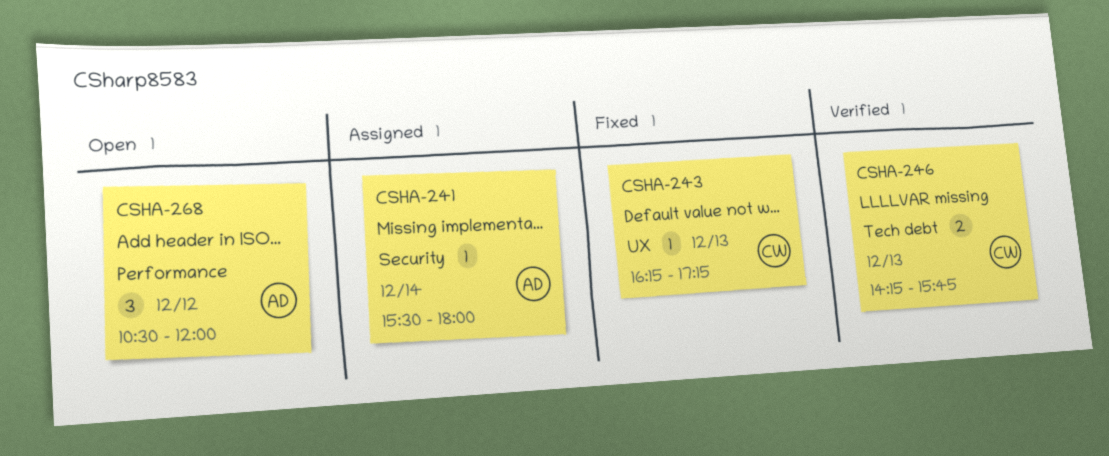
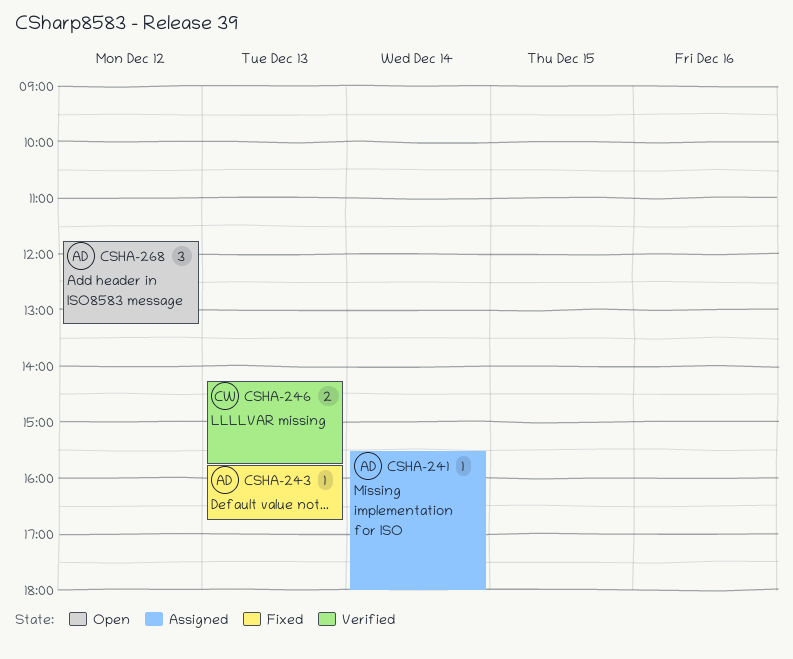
CSHA-243, owner: CW -> AD
CSHA-243, begins: 16:15 -> 15:45
CSHA-243, ends: 17:15 -> 16:45
CSHA-268, begins: 10:30 -> 11:45
CSHA-268, ends: 12:00 -> 13:15

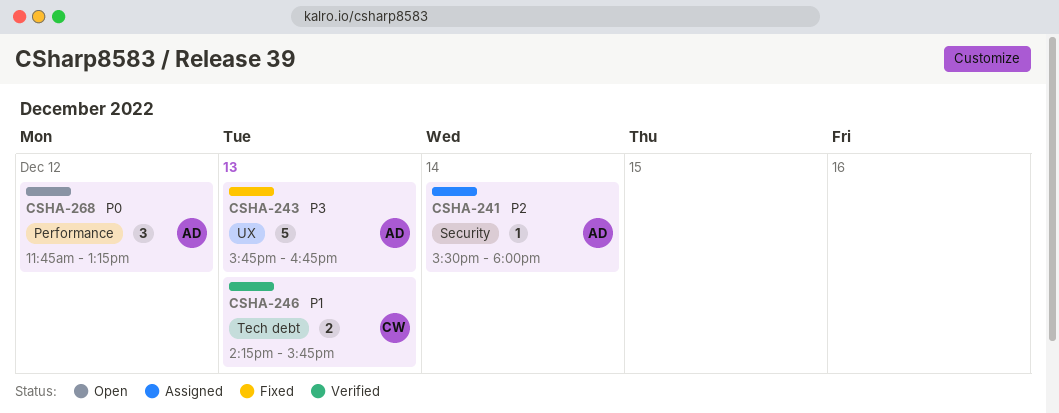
CSHA-243, estimate: 1 -> 5

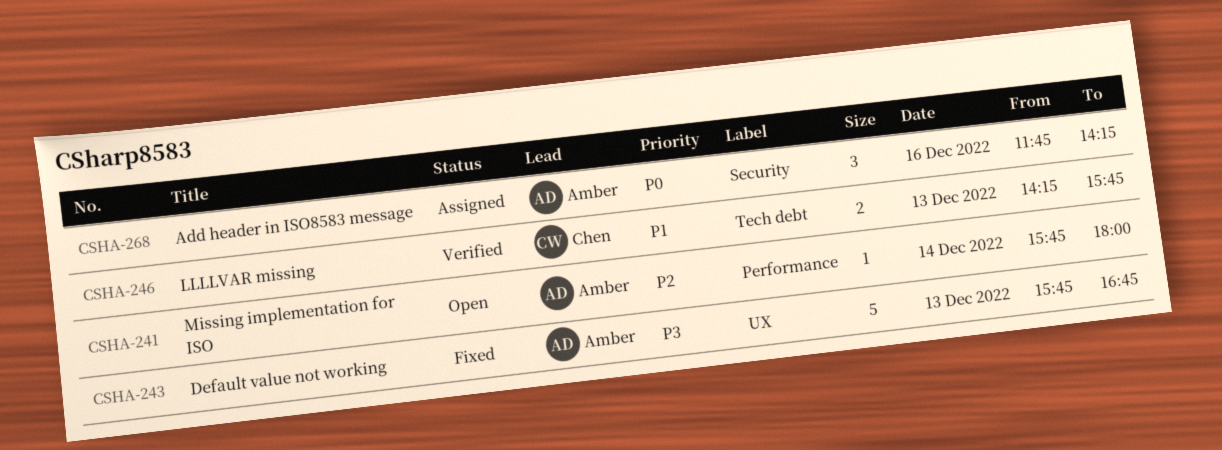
CSHA-241, status: Assigned -> Open
CSHA-241, label: Security -> Performance
CSHA-241, begins: 15:30 -> 15:45
CSHA-268, status: Open -> Assigned
CSHA-268, label: Performance -> Security
CSHA-268, day: Dec 12 -> Dec 16
CSHA-268, ends: 13:15 -> 14:15

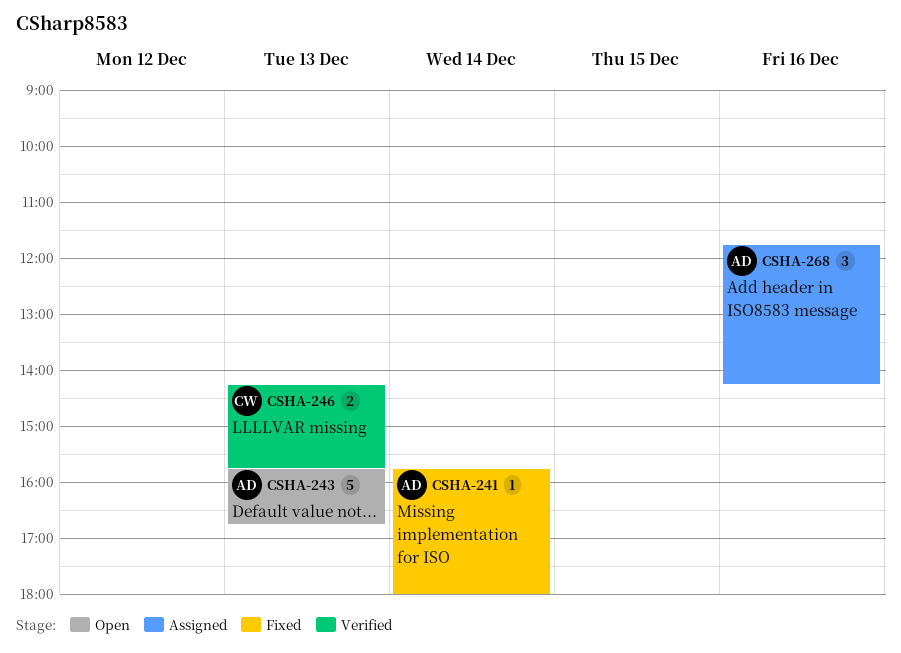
CSHA-241, status: Open -> Fixed
CSHA-243, status: Fixed -> Open

